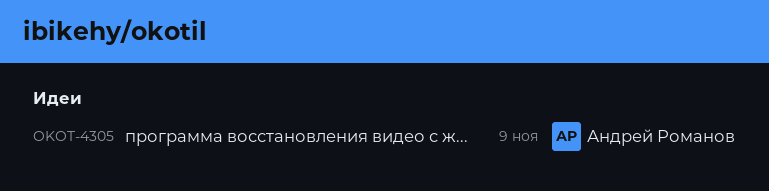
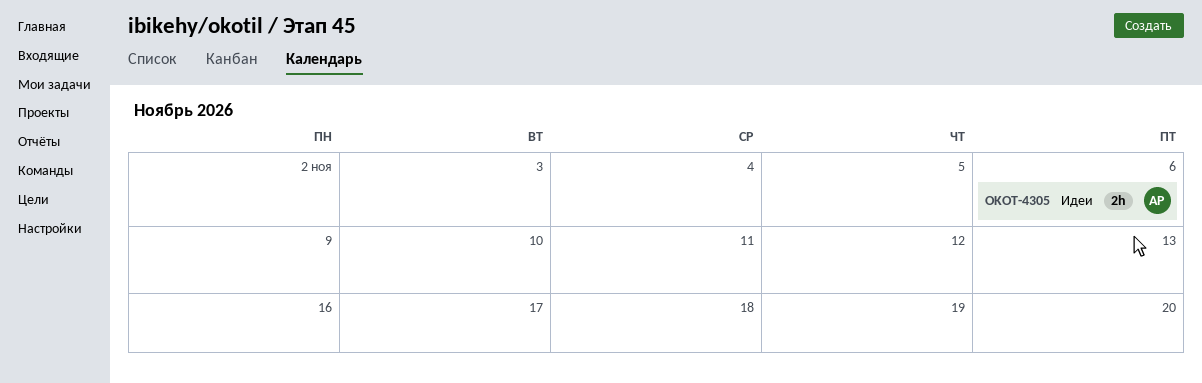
OKOT-4305, due: Nov 9 -> Nov 6

